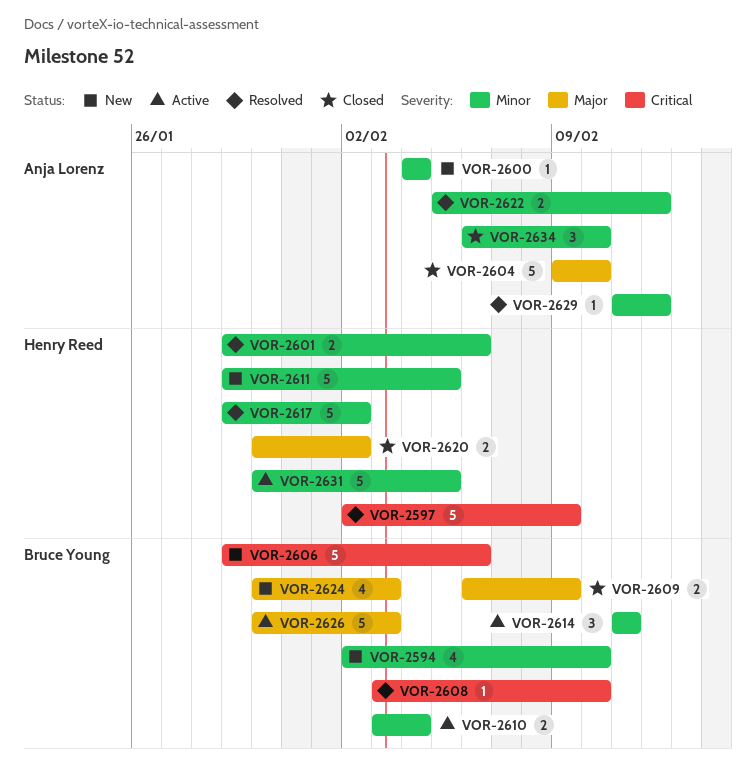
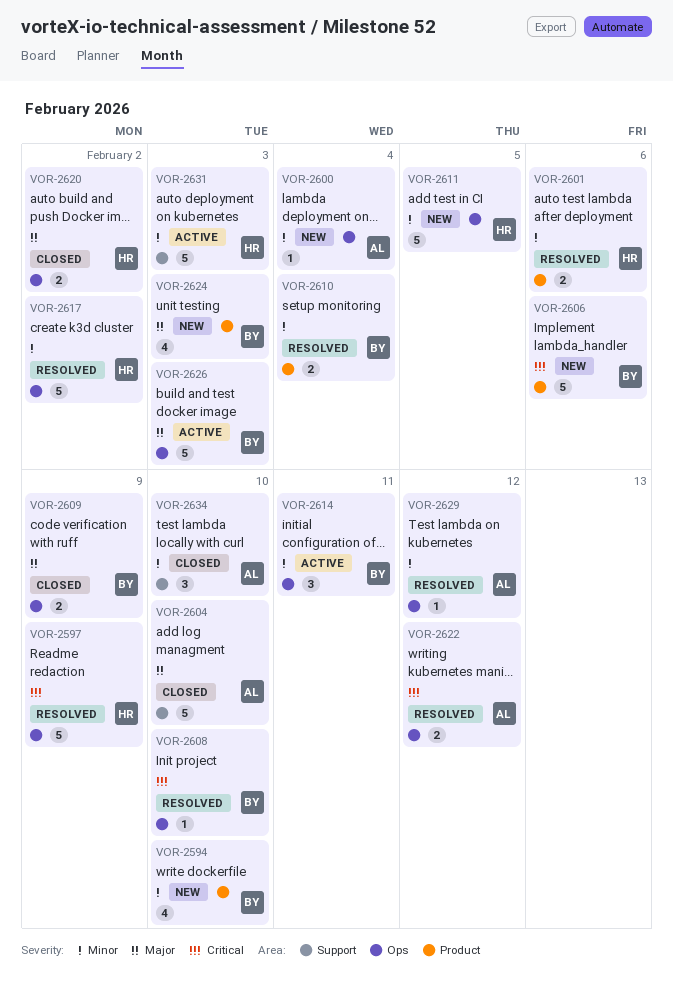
VOR-2610, status: Active -> Resolved
VOR-2622, priority: Minor -> Critical
VOR-2631, due: Feb 5 -> Feb 3

